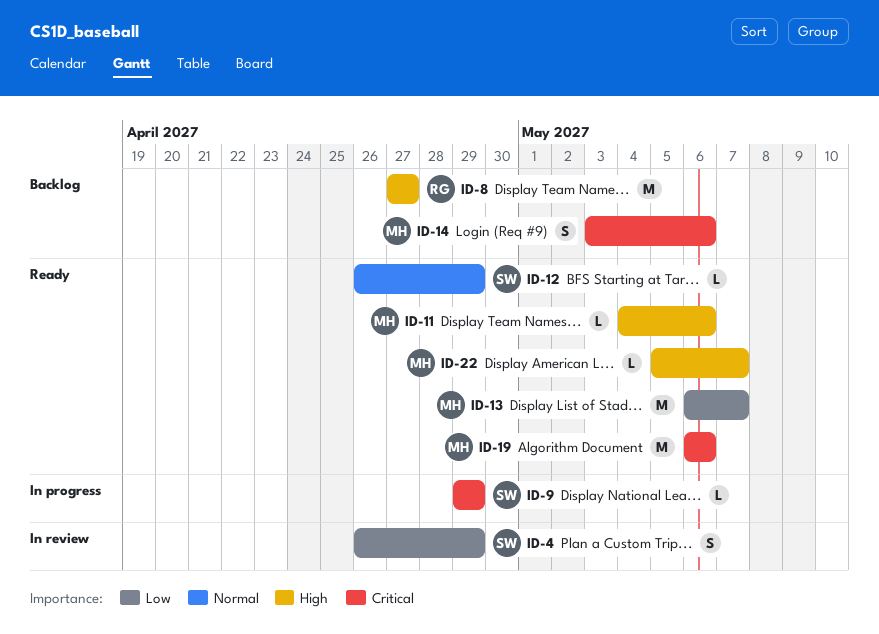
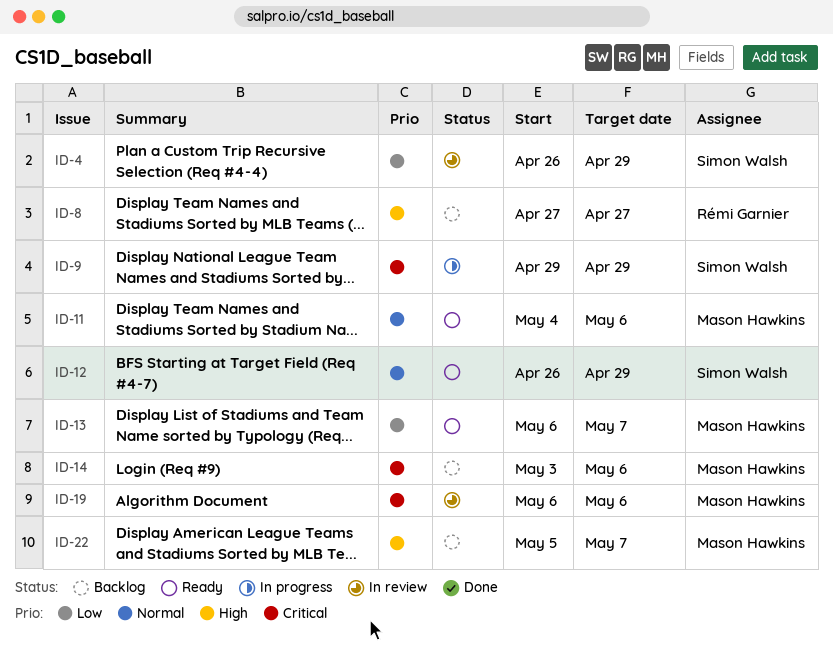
ID-11, priority: High -> Normal
ID-19, status: Ready -> In review
ID-22, status: Ready -> Backlog

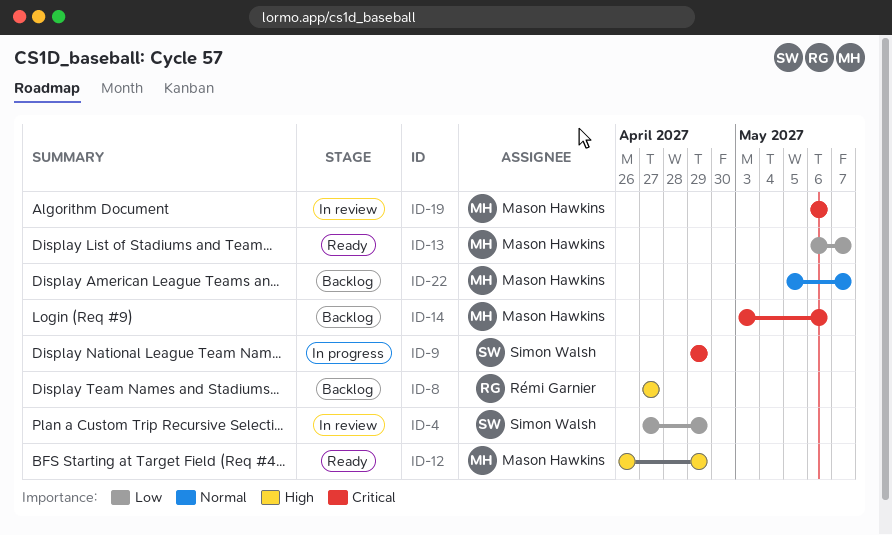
ID-4, start: Apr 26 -> Apr 27
ID-11: present -> none
ID-12, owner: Simon Walsh -> Mason Hawkins
ID-12, priority: Normal -> High
ID-22, priority: High -> Normal

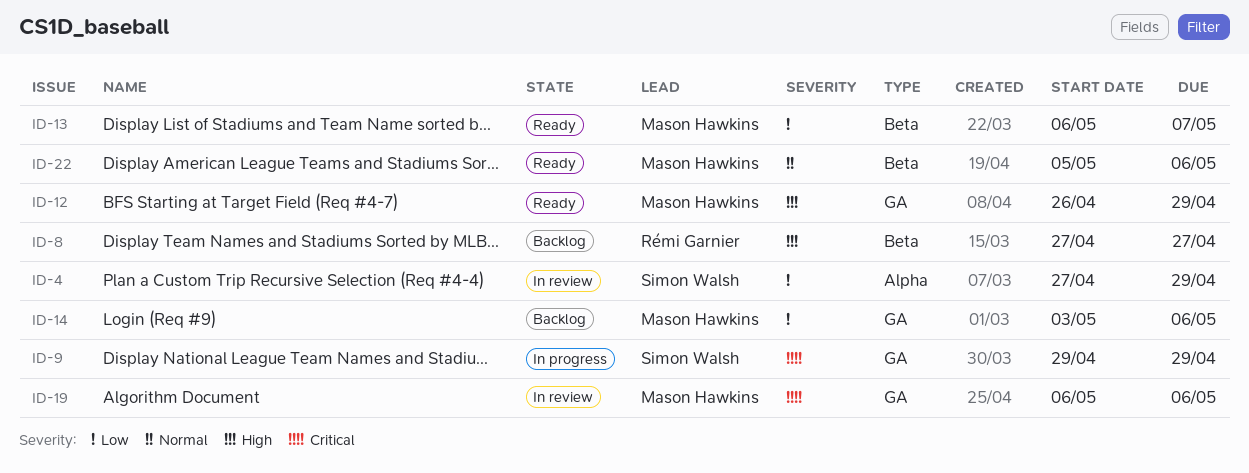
ID-14, priority: Critical -> Low
ID-22, status: Backlog -> Ready
ID-22, due: May 7 -> May 6

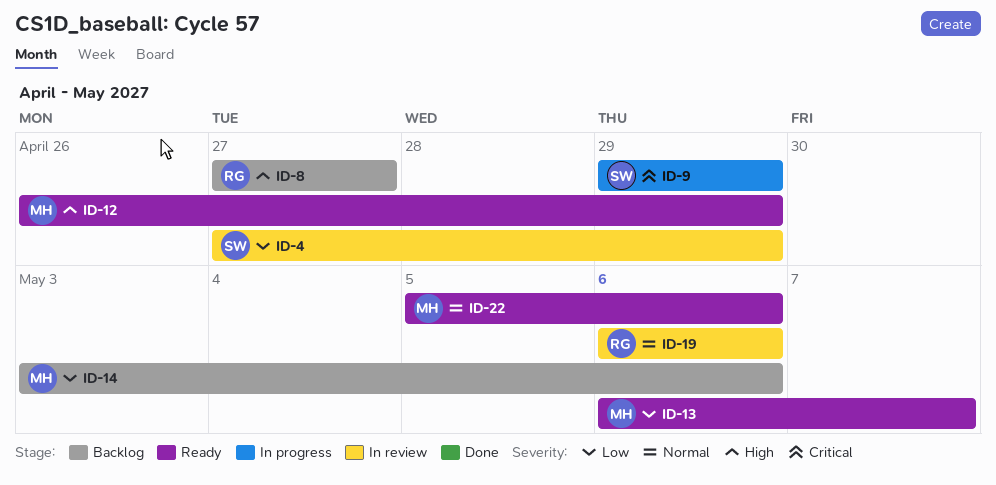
ID-19, owner: Mason Hawkins -> Rémi Garnier
ID-19, priority: Critical -> Normal

